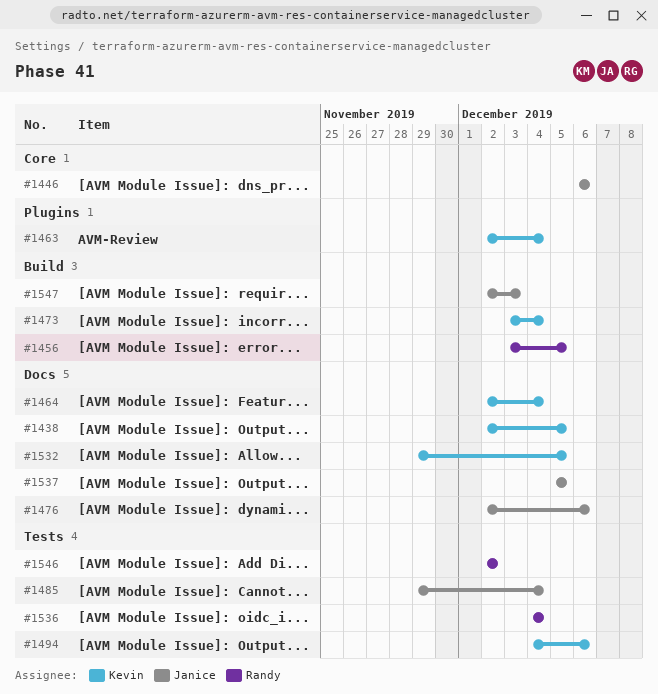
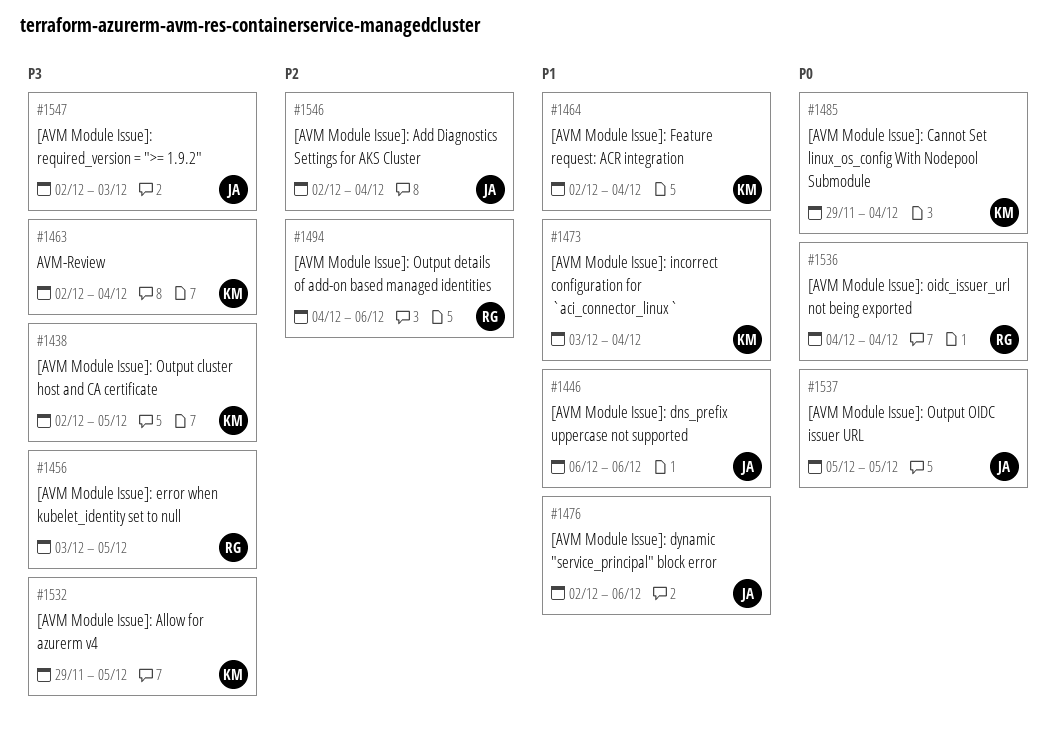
#1485, owner: Janice -> Kevin
#1494, owner: Kevin -> Randy
#1546, owner: Randy -> Janice
#1546, due: Dec 2 -> Dec 4

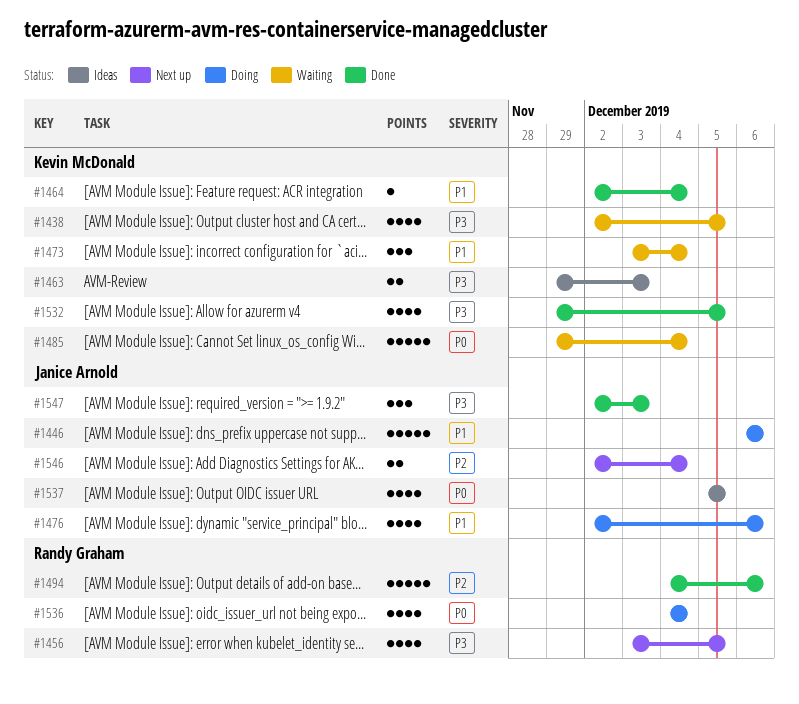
#1463, start: Dec 2 -> Nov 29
#1463, due: Dec 4 -> Dec 3

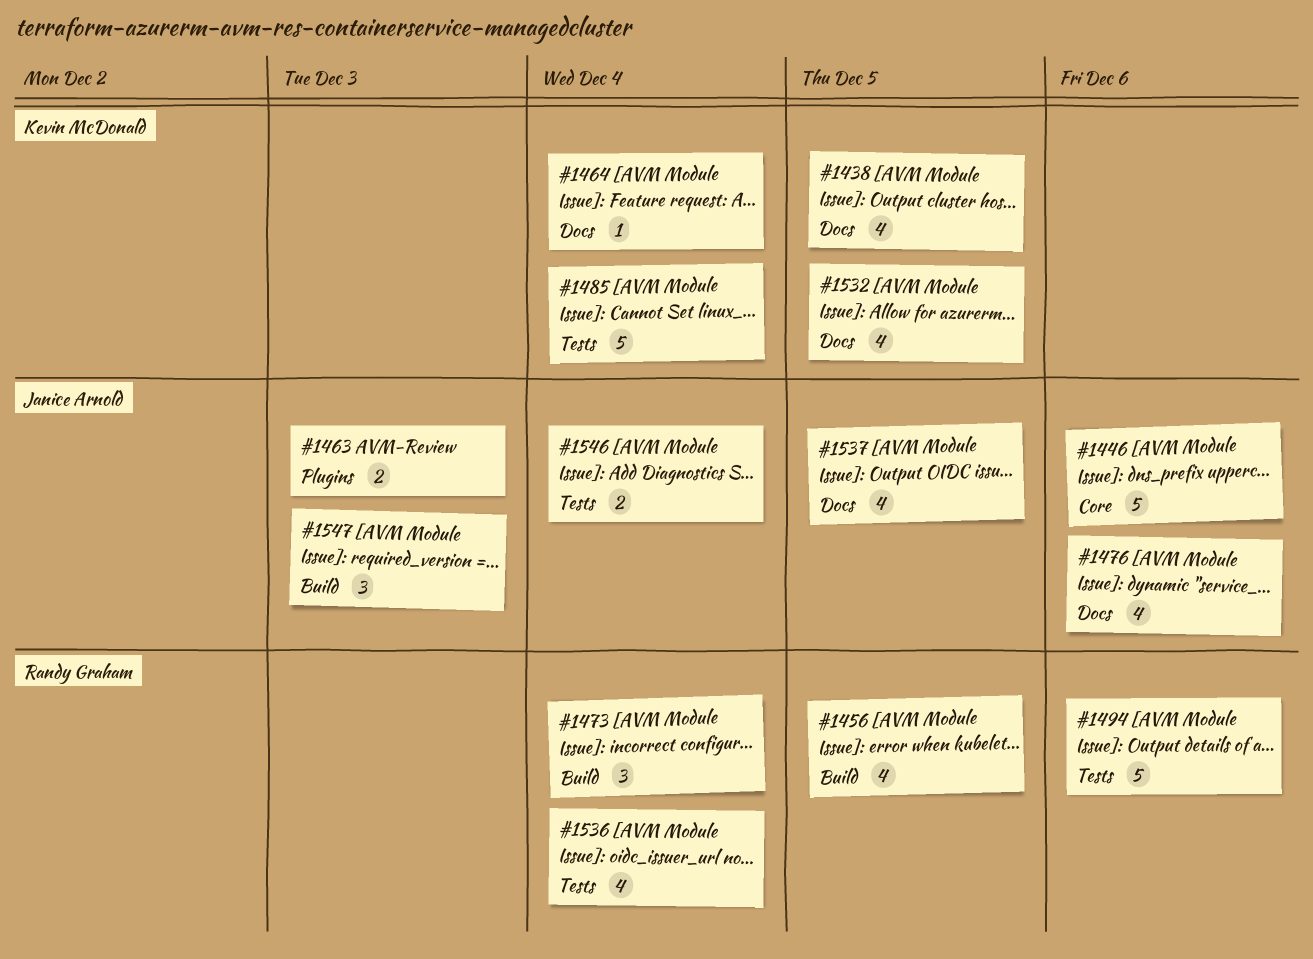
#1463, owner: Kevin McDonald -> Janice Arnold
#1473, owner: Kevin McDonald -> Randy Graham

